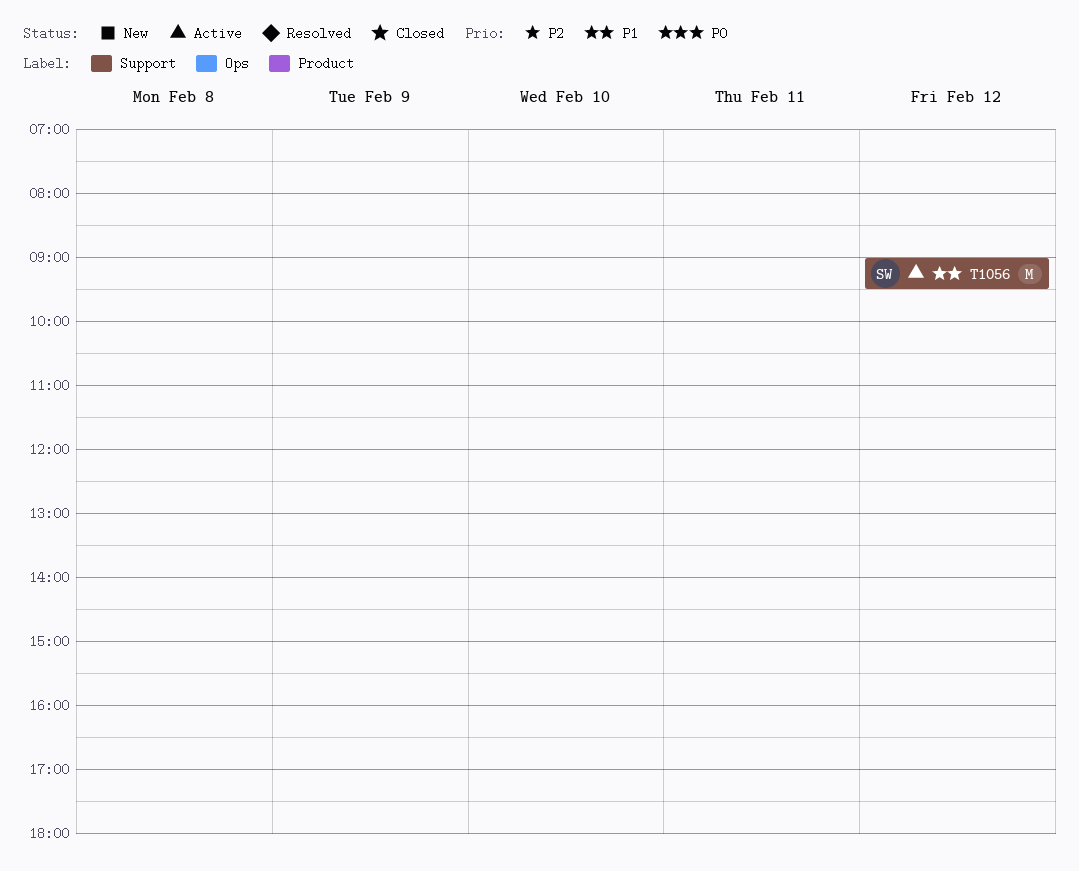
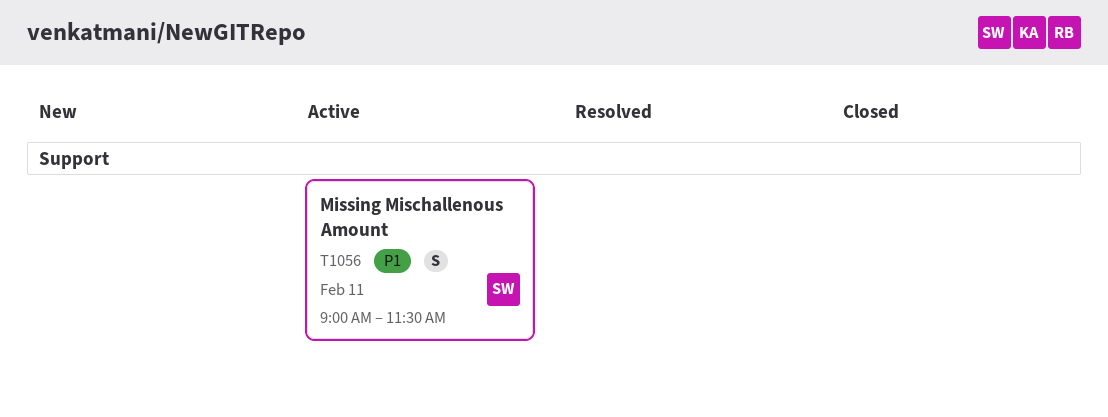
T1056, estimate: M -> S
T1056, day: Feb 12 -> Feb 11
T1056, ends: 09:30 -> 11:30

